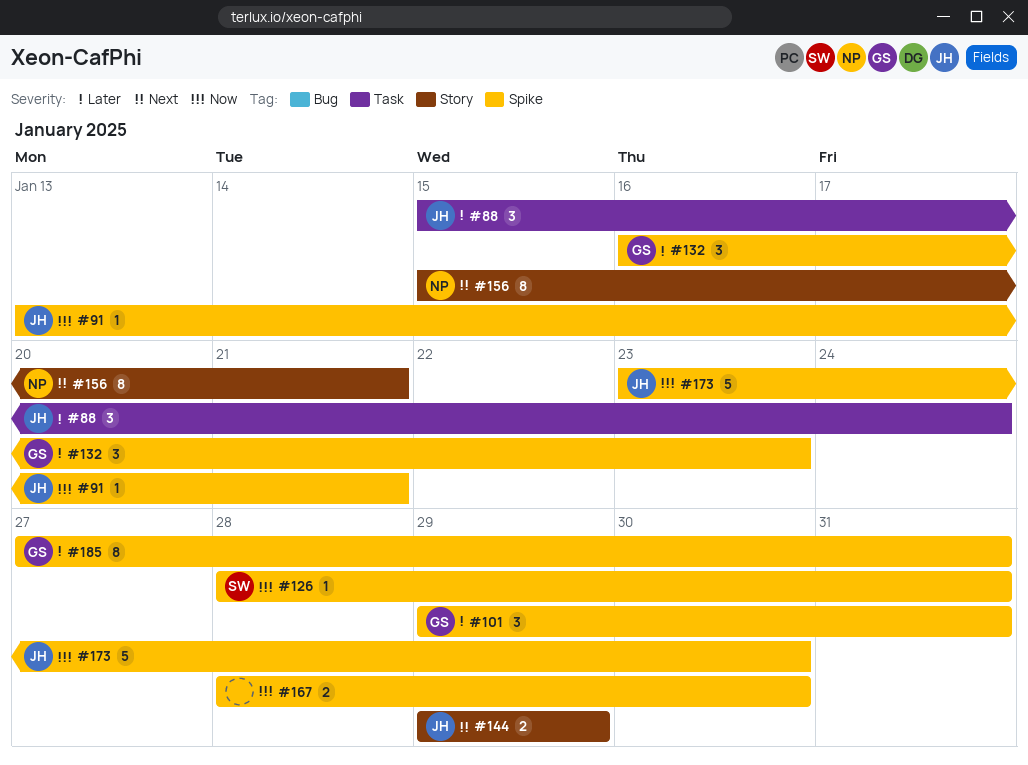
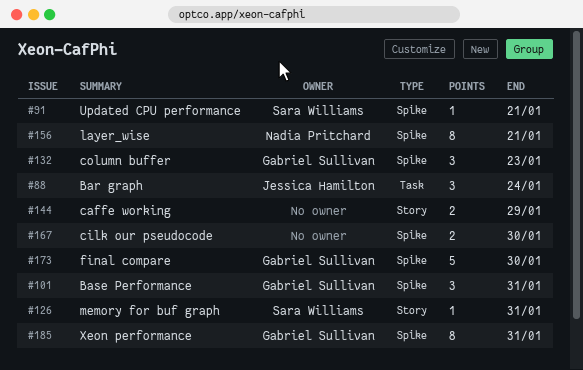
#91, owner: Jessica Hamilton -> Sara Williams
#126, label: Spike -> Story
#144, owner: Jessica Hamilton -> none
#156, label: Story -> Spike
#173, owner: Jessica Hamilton -> Gabriel Sullivan

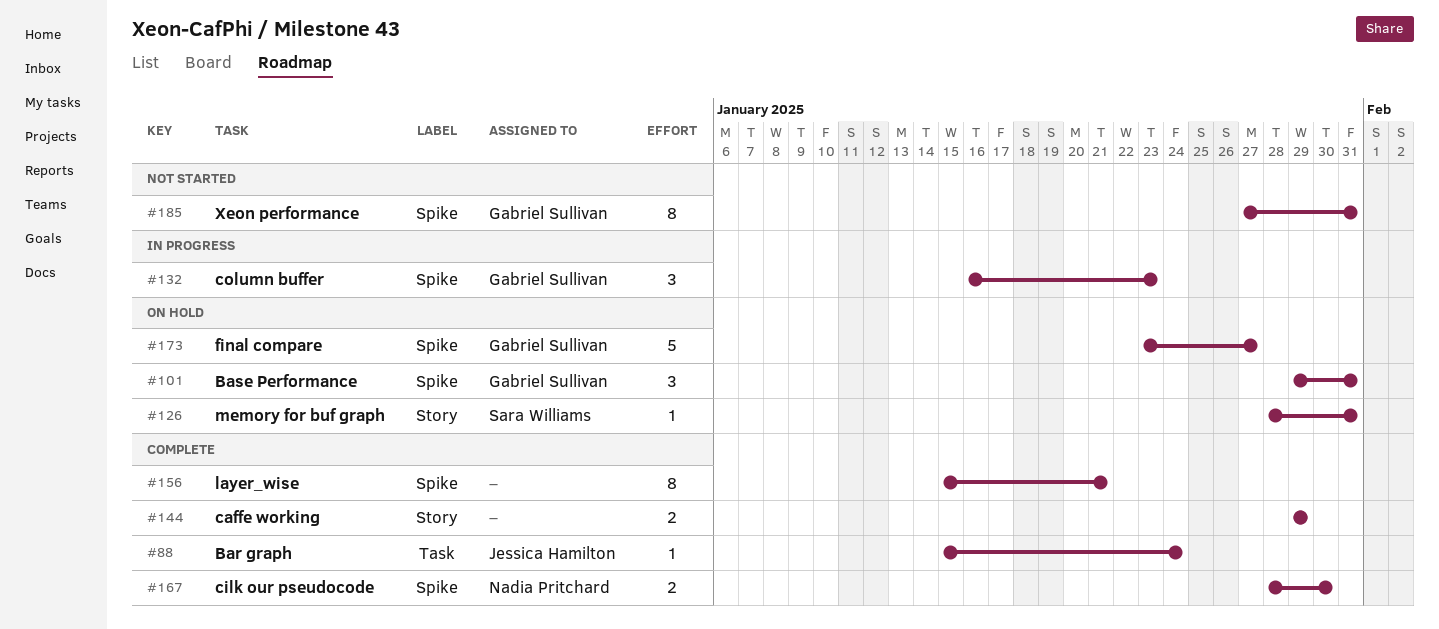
#88, estimate: 3 -> 1
#91: present -> none
#156, owner: Nadia Pritchard -> none
#167, owner: none -> Nadia Pritchard
#173, due: Jan 30 -> Jan 27

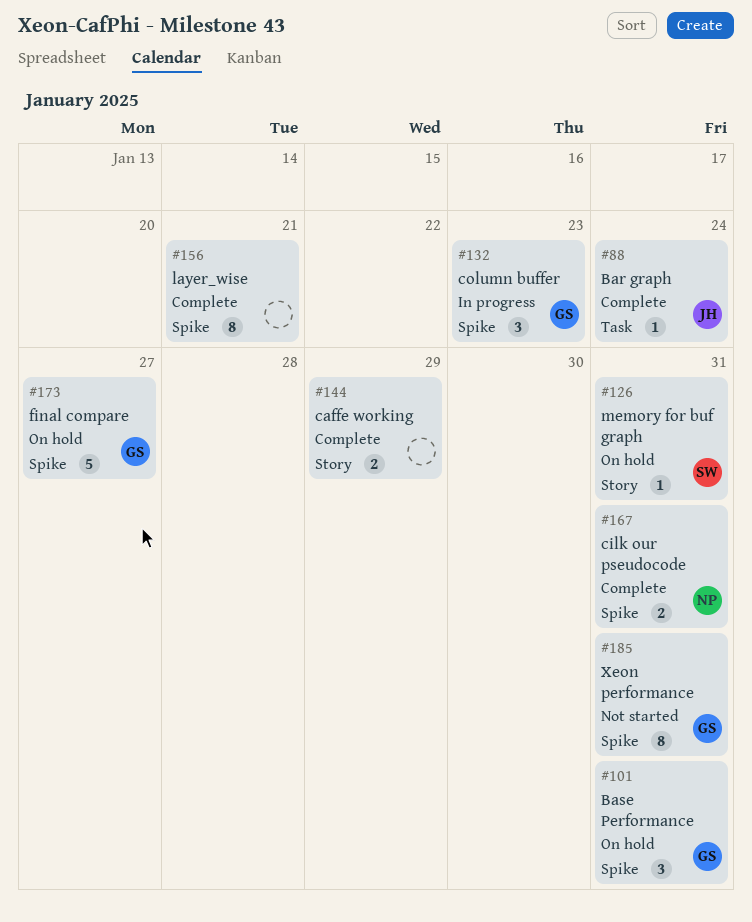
#167, due: Jan 30 -> Jan 31

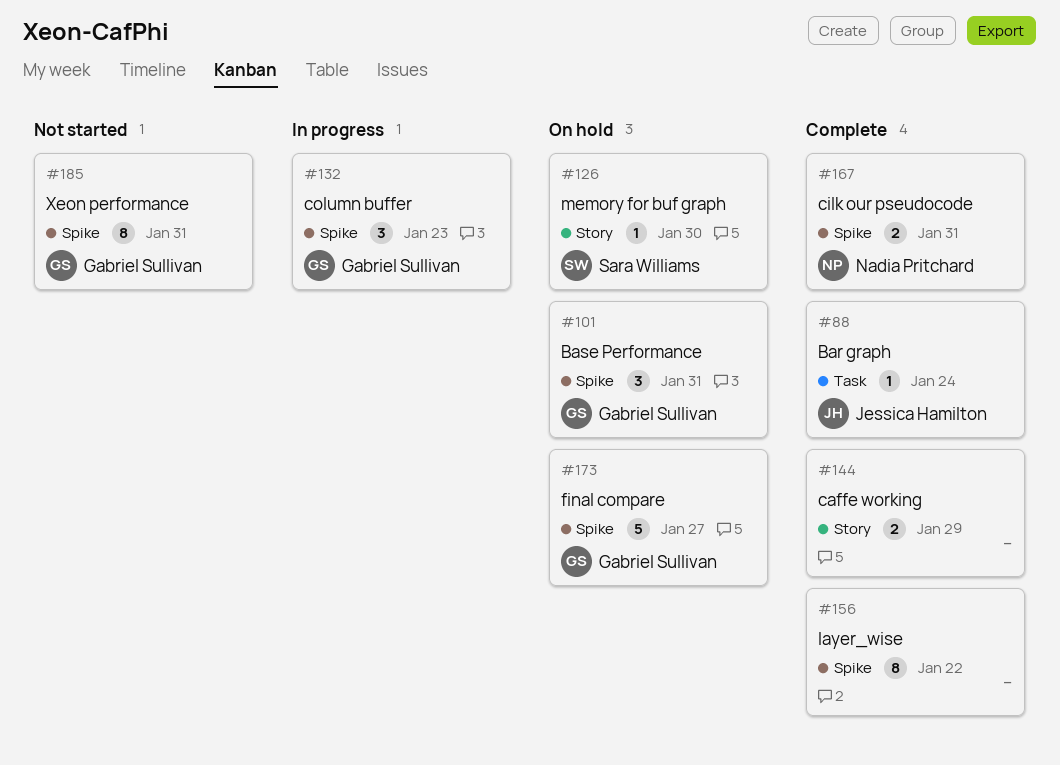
#126, due: Jan 31 -> Jan 30
#156, due: Jan 21 -> Jan 22

